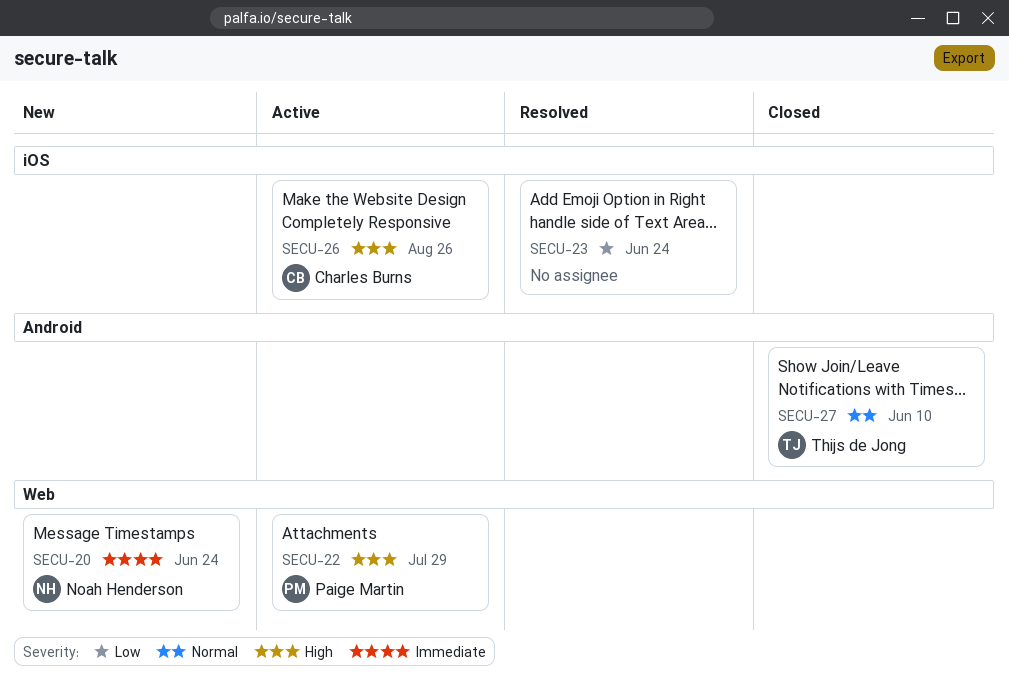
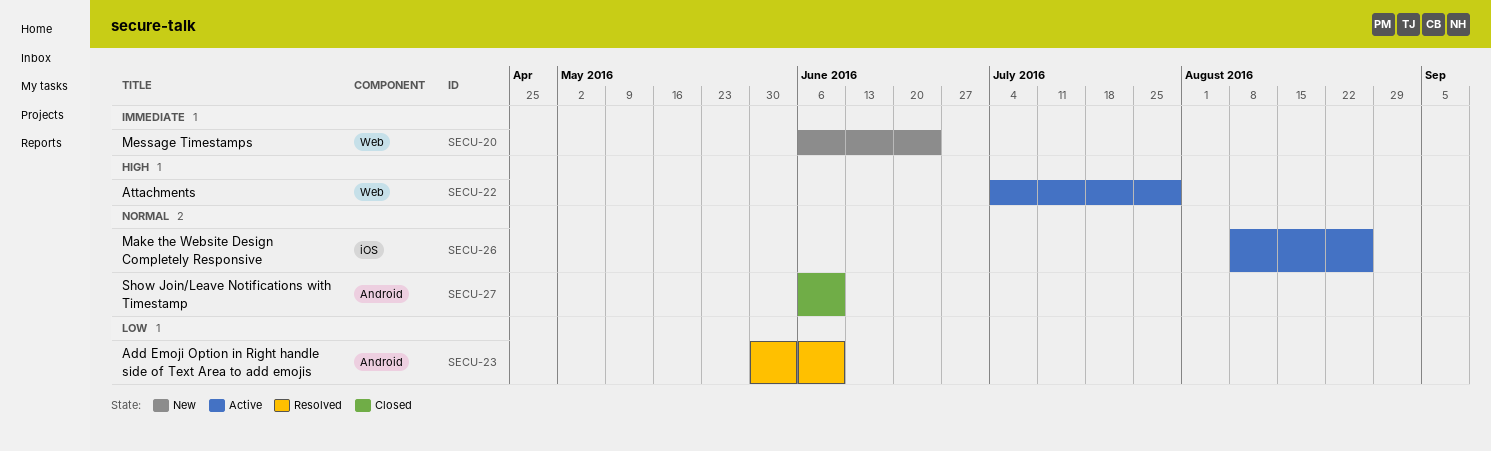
SECU-23, label: iOS -> Android
SECU-23, due: Jun 24 -> Jun 10
SECU-26, priority: High -> Normal

